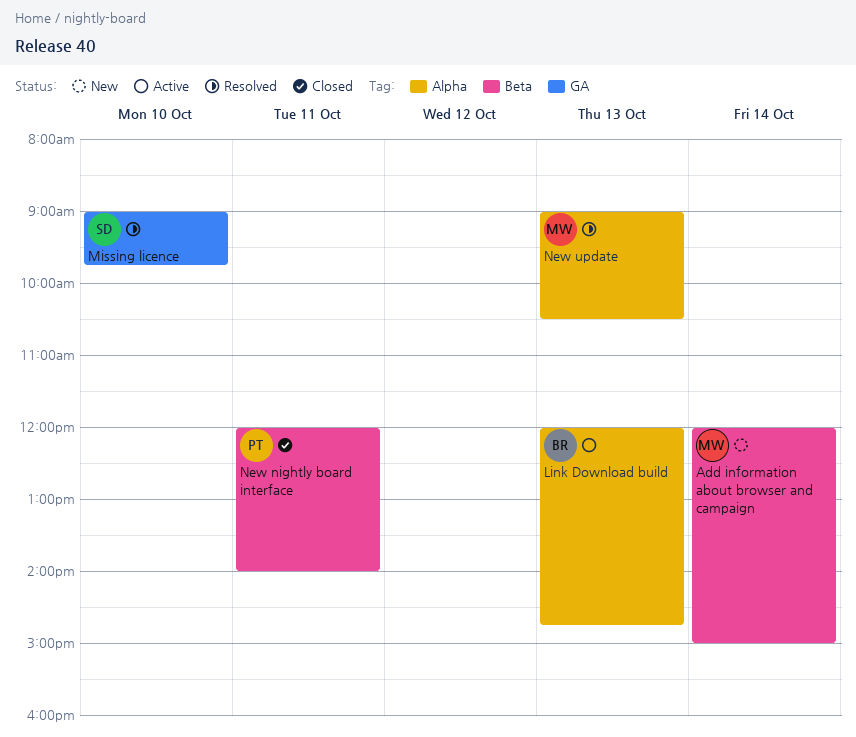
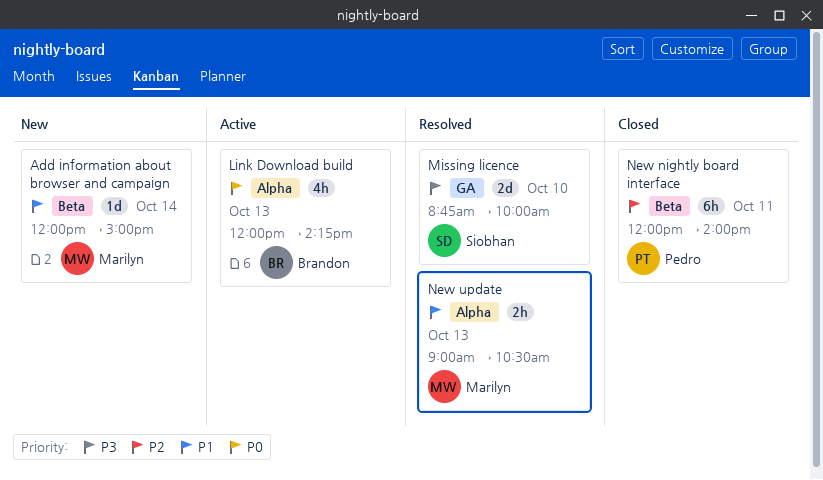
Link Download build, ends: 14:45 -> 14:15
Missing licence, begins: 09:00 -> 08:45
Missing licence, ends: 09:45 -> 10:00

